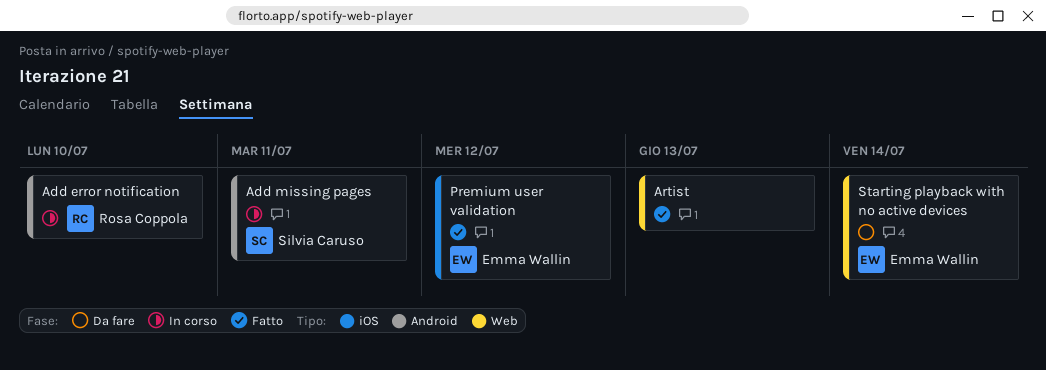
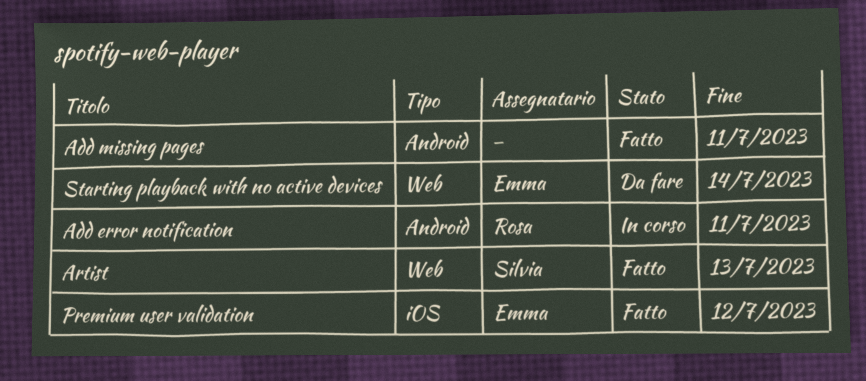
Add error notification, due: Jul 10 -> Jul 11
Add missing pages, status: In corso -> Fatto
Add missing pages, owner: Silvia Caruso -> none
Artist, owner: none -> Silvia Caruso

